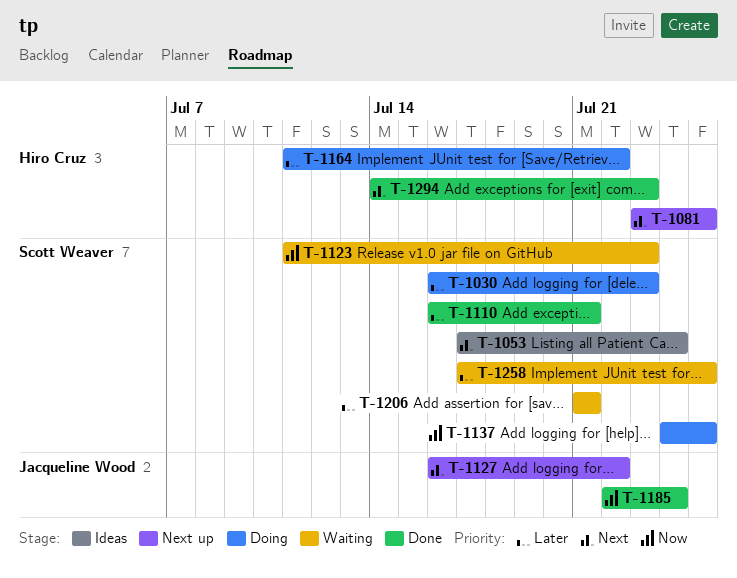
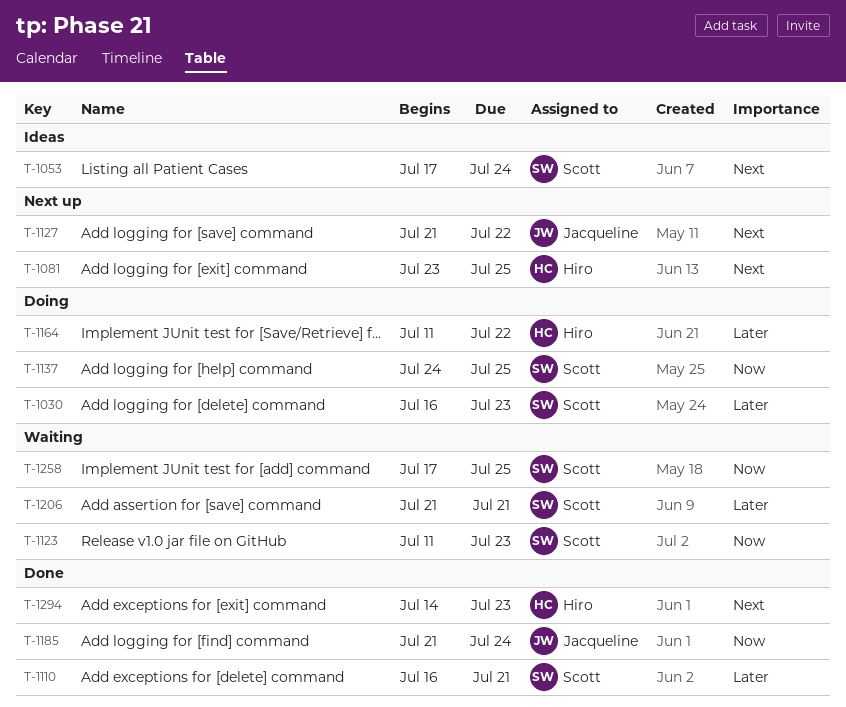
T-1127, start: Jul 16 -> Jul 21
T-1185, start: Jul 22 -> Jul 21
T-1258, priority: Later -> Now

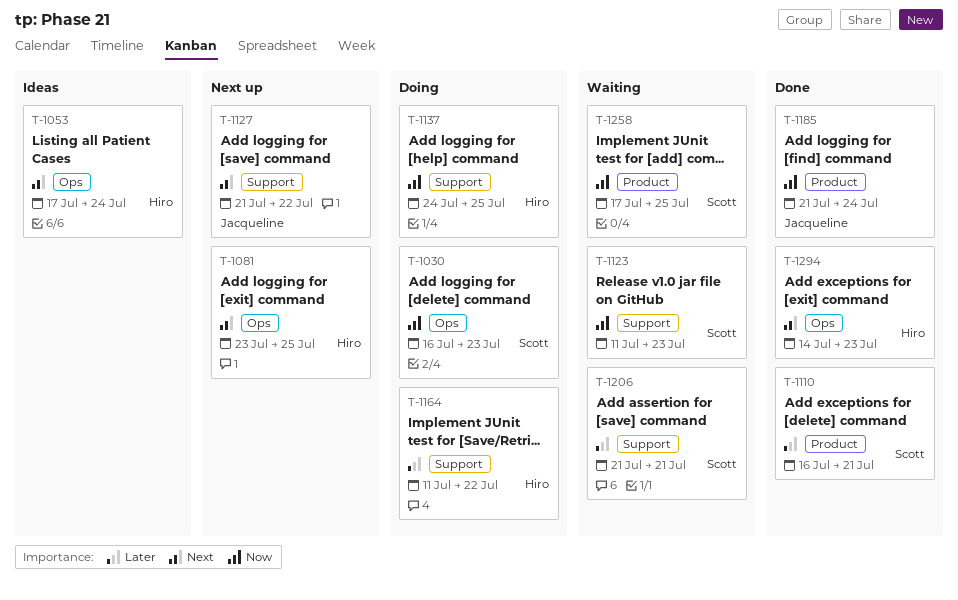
T-1030, priority: Later -> Now
T-1053, owner: Scott -> Hiro
T-1137, owner: Scott -> Hiro

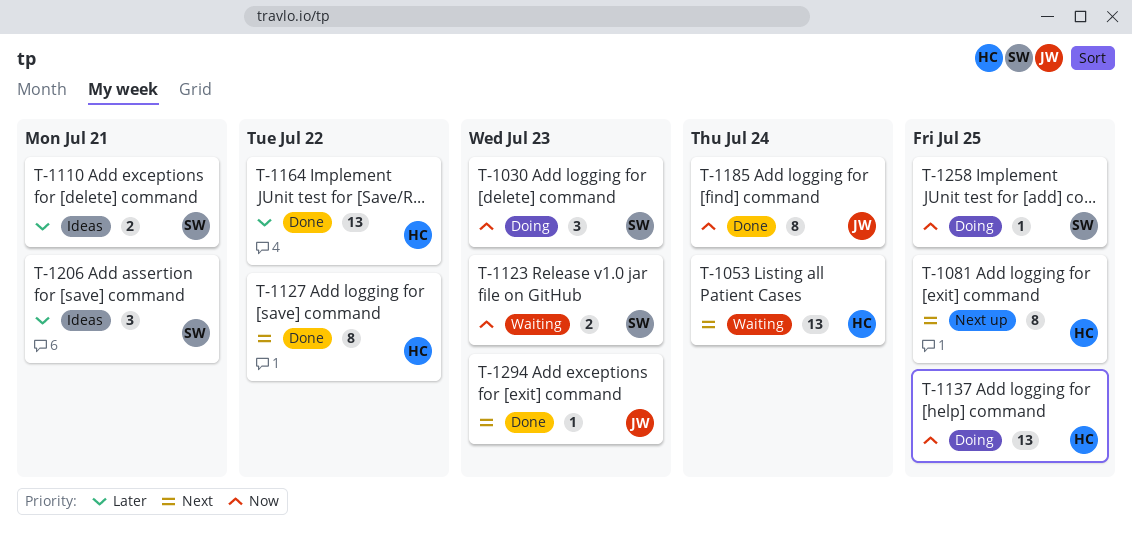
T-1053, status: Ideas -> Waiting
T-1110, status: Done -> Ideas
T-1127, status: Next up -> Done
T-1127, owner: Jacqueline -> Hiro
T-1164, status: Doing -> Done
T-1206, status: Waiting -> Ideas
T-1258, status: Waiting -> Doing
T-1294, owner: Hiro -> Jacqueline

